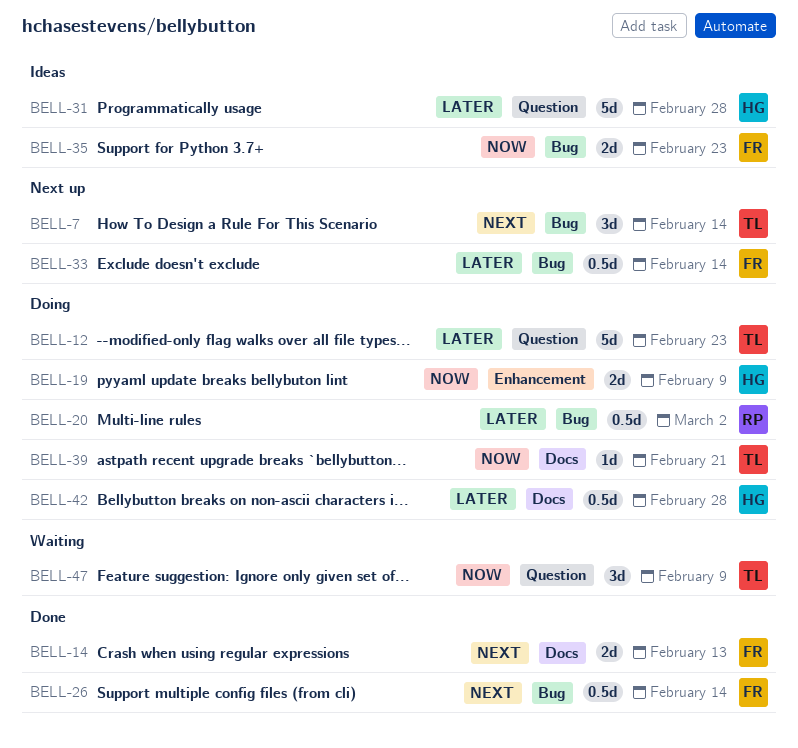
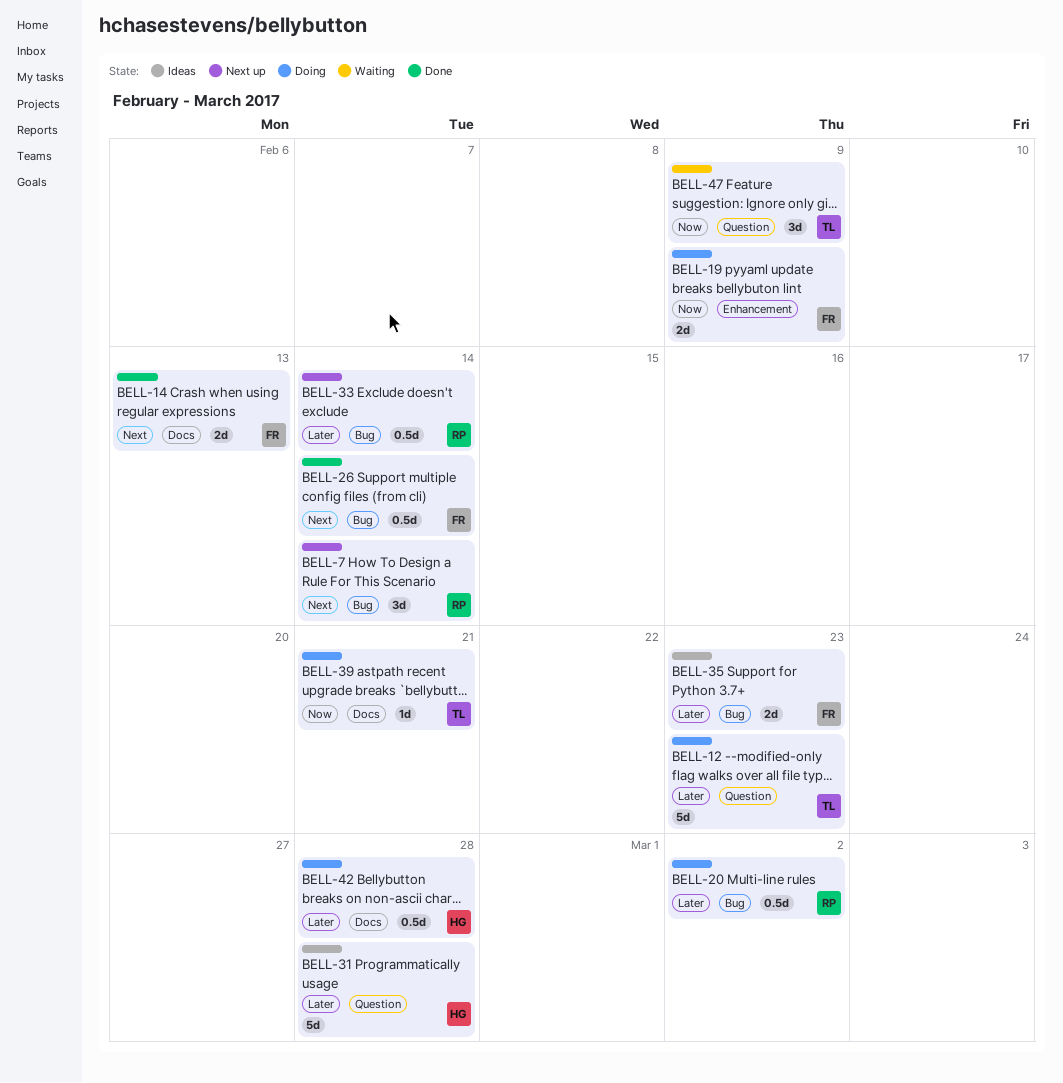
BELL-7, owner: TL -> RP
BELL-19, owner: HG -> FR
BELL-33, owner: FR -> RP
BELL-35, priority: Now -> Later

